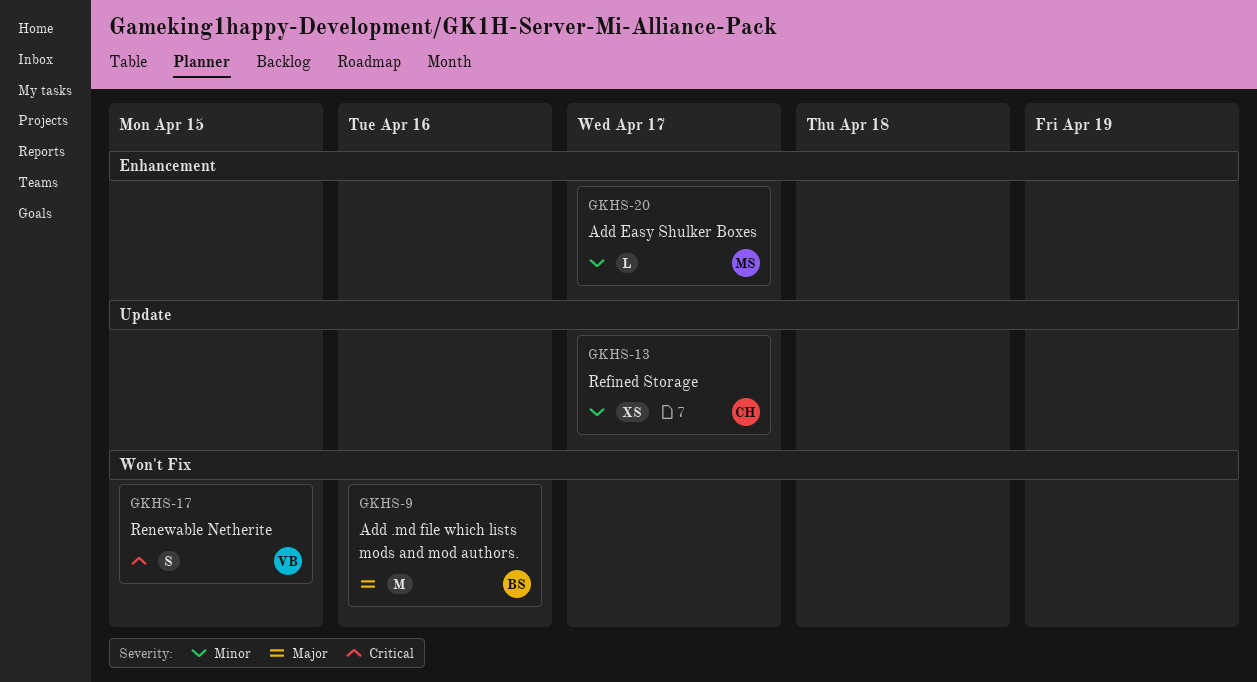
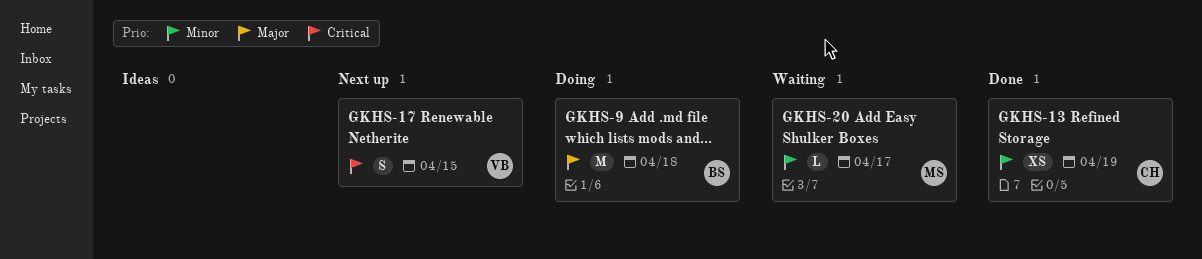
GKHS-9, due: Apr 16 -> Apr 18
GKHS-13, due: Apr 17 -> Apr 19

